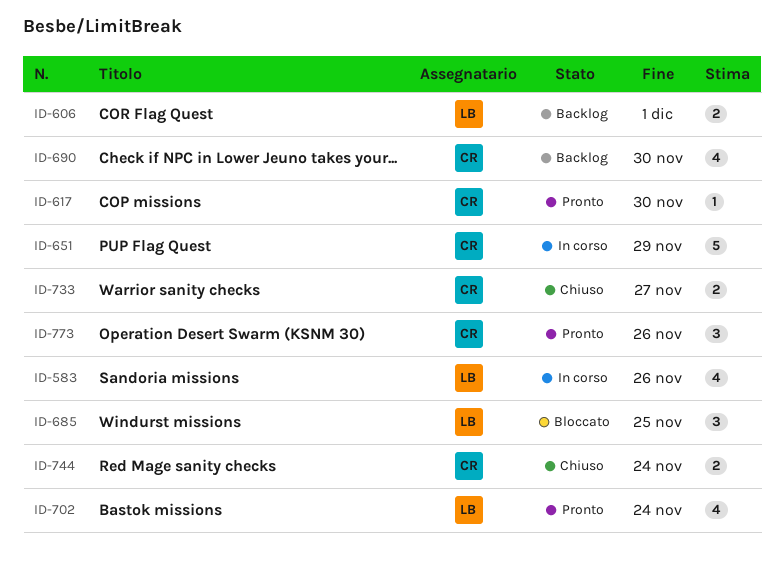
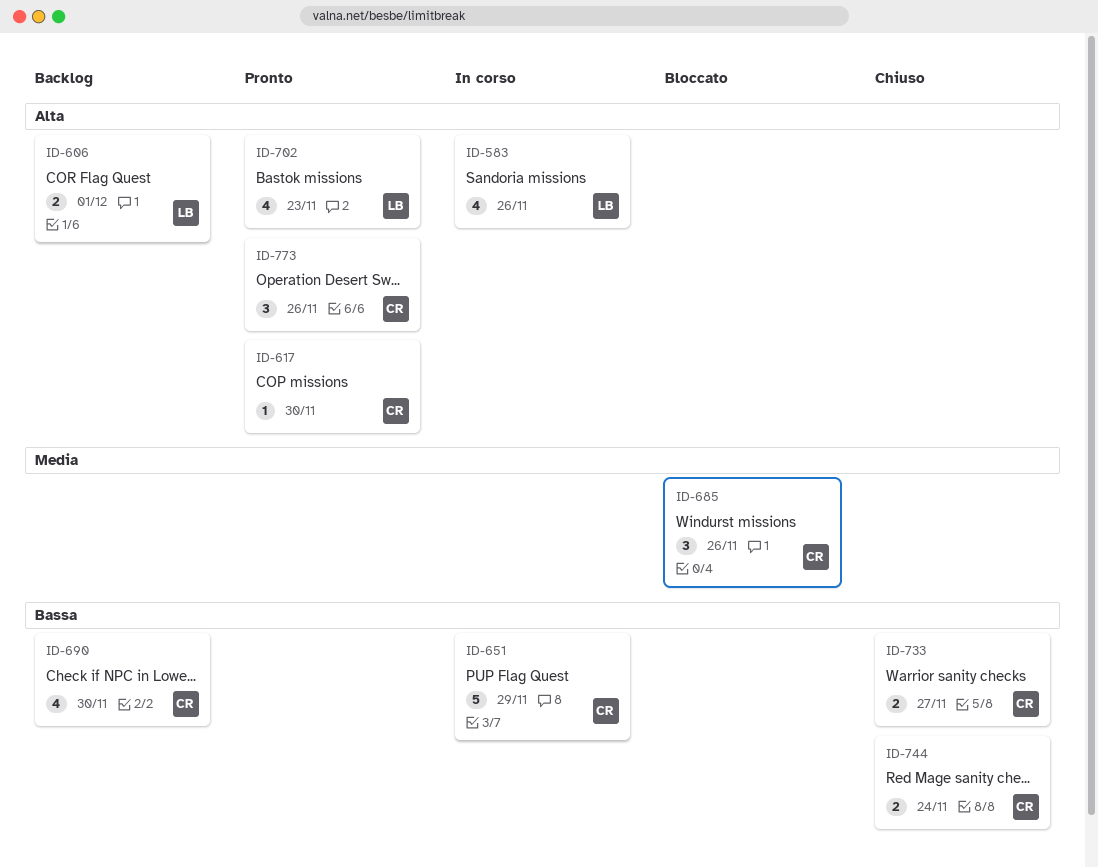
ID-685, owner: LB -> CR
ID-685, due: Nov 25 -> Nov 26
ID-702, due: Nov 24 -> Nov 23

